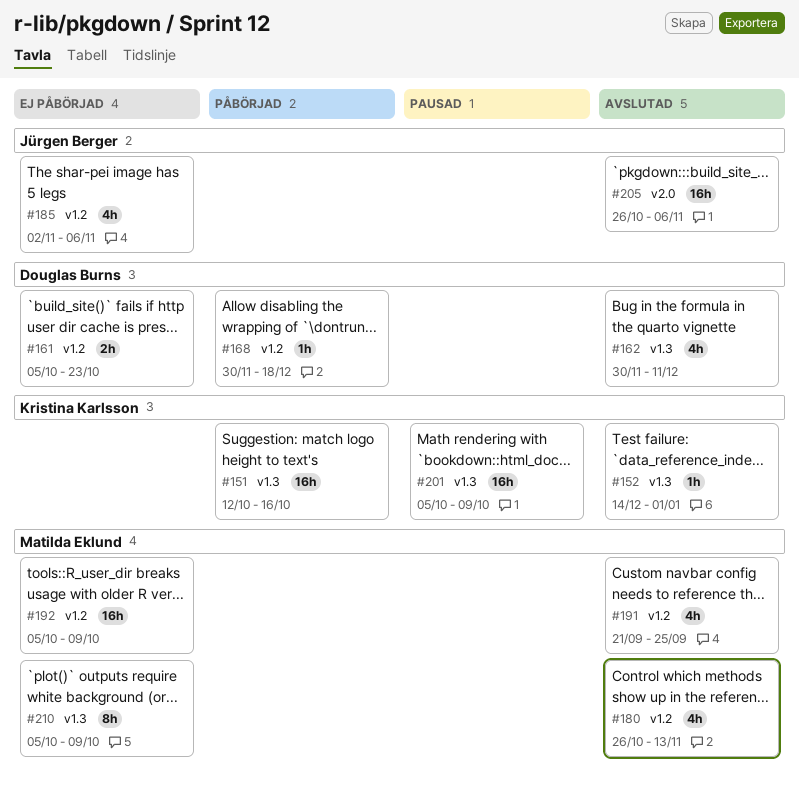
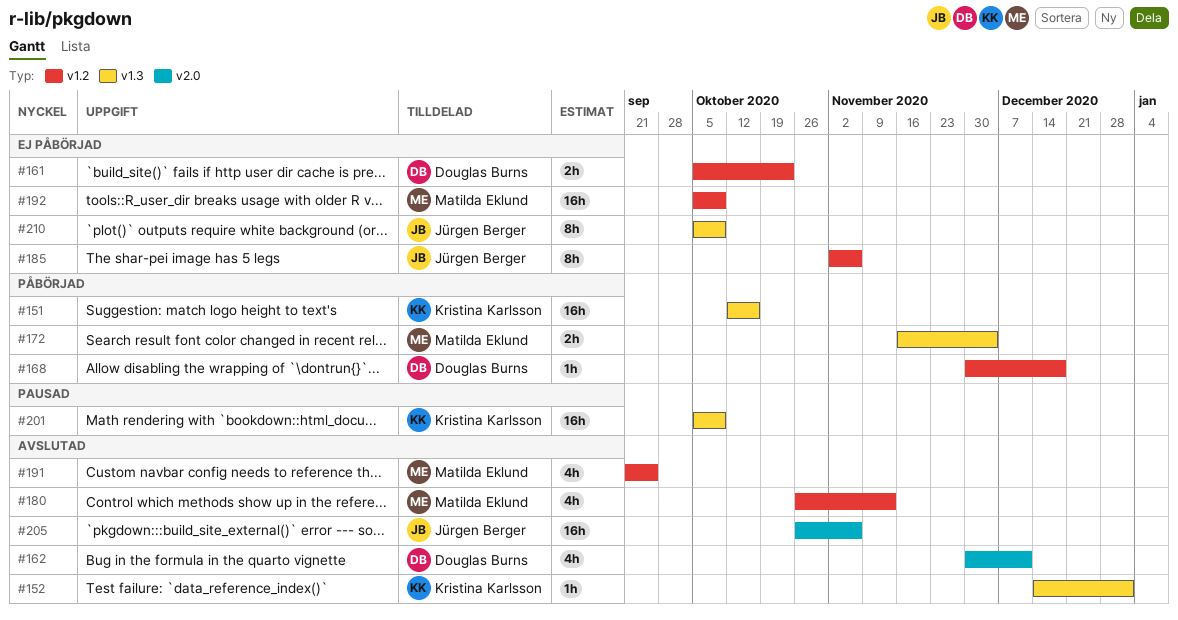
#162, label: v1.3 -> v2.0
#172: none -> present
#185, estimate: 4h -> 8h
#210, owner: Matilda Eklund -> Jürgen Berger

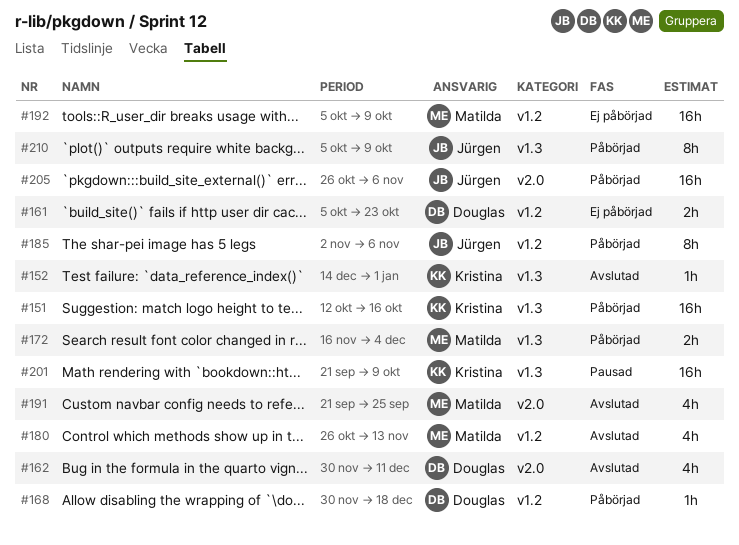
#185, status: Ej påbörjad -> Påbörjad
#191, label: v1.2 -> v2.0
#201, start: Oct 5 -> Sep 21
#205, status: Avslutad -> Påbörjad
#210, status: Ej påbörjad -> Påbörjad

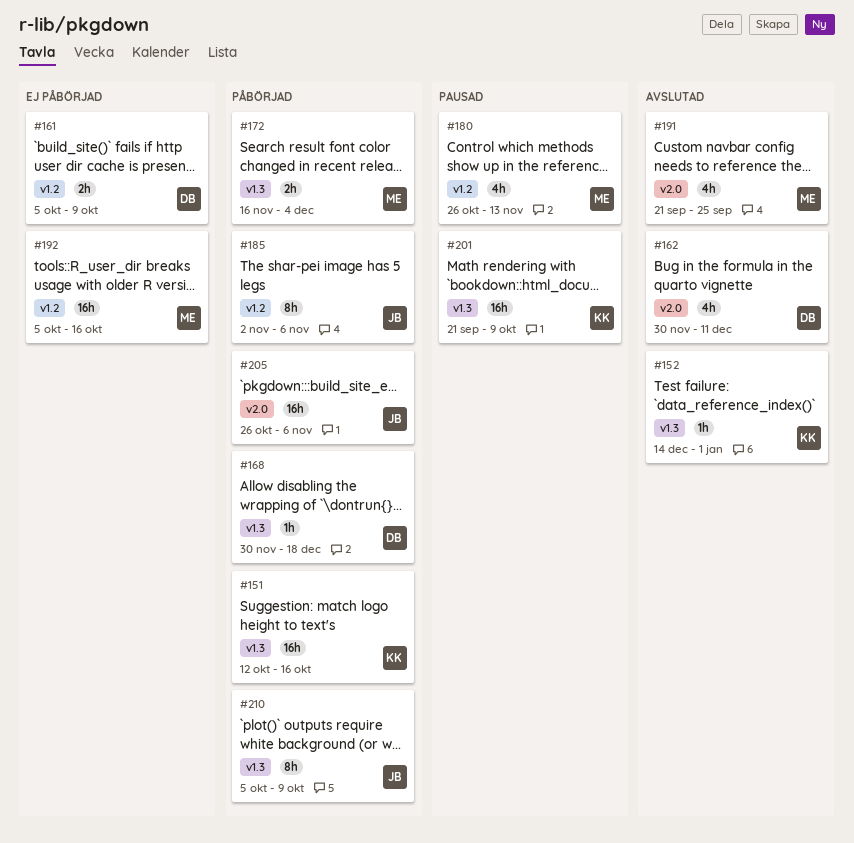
#161, due: Oct 23 -> Oct 9
#168, label: v1.2 -> v1.3
#180, status: Avslutad -> Pausad
#192, due: Oct 9 -> Oct 16

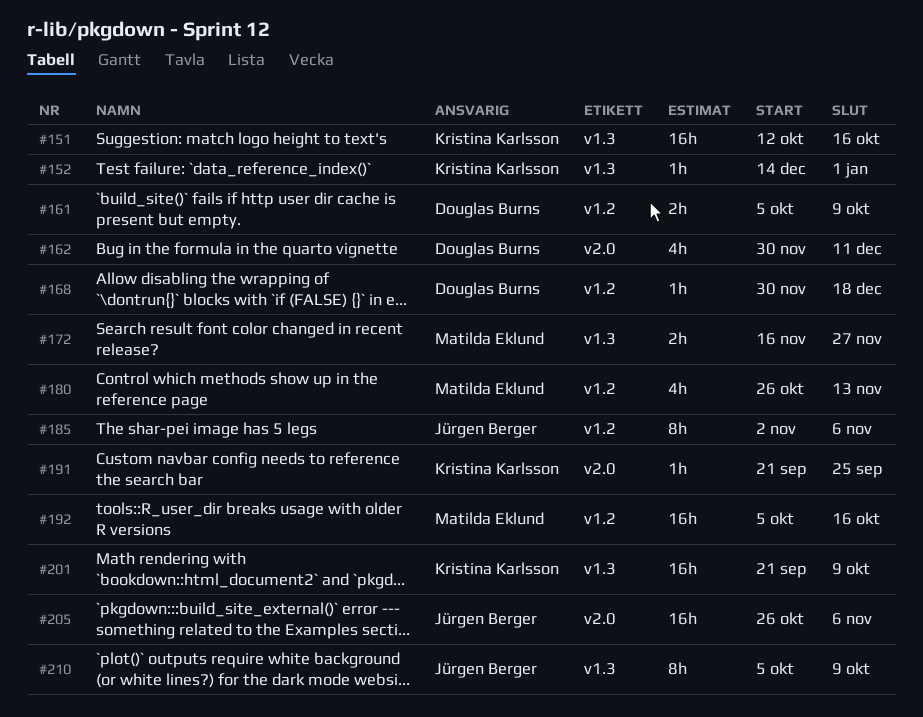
#168, label: v1.3 -> v1.2
#172, due: Dec 4 -> Nov 27
#191, owner: Matilda Eklund -> Kristina Karlsson
#191, estimate: 4h -> 1h

